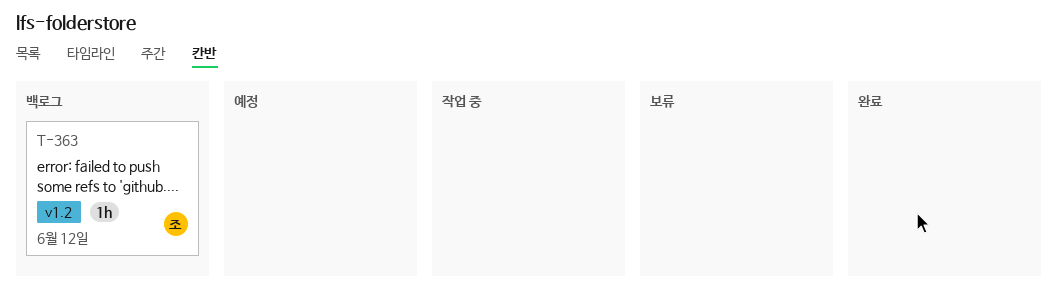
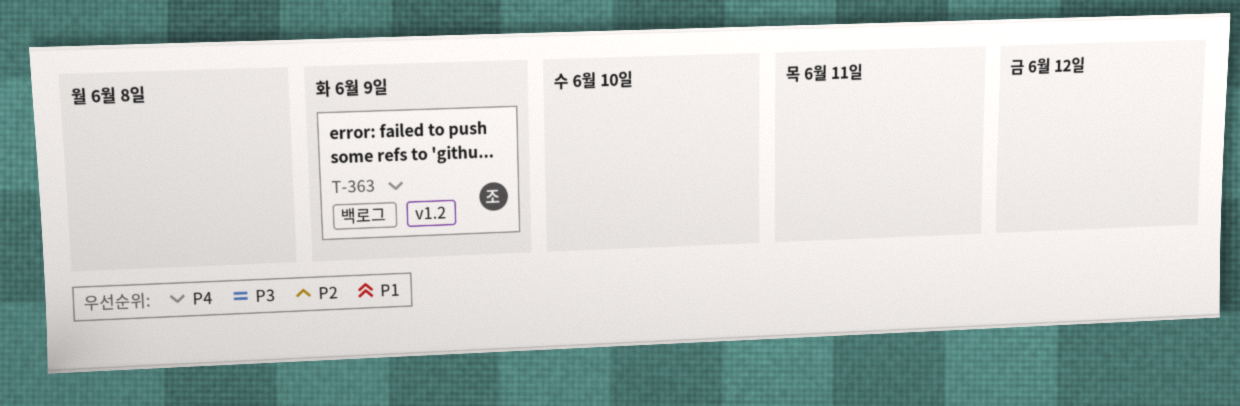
T-363, due: Jun 12 -> Jun 9

